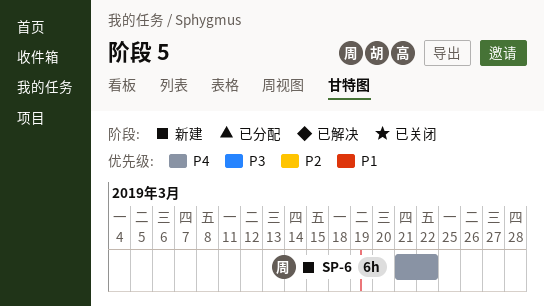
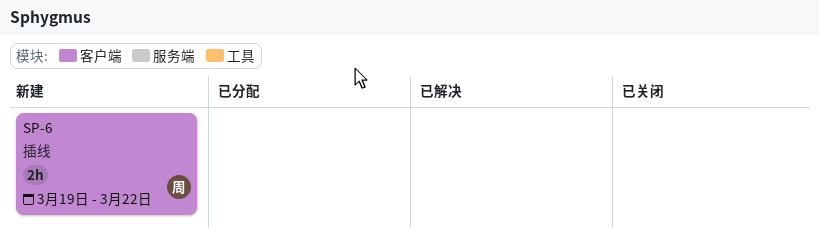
SP-6, estimate: 6h -> 2h
SP-6, start: Mar 21 -> Mar 19

